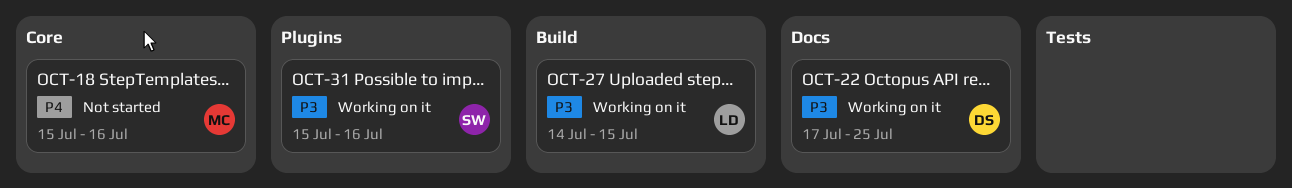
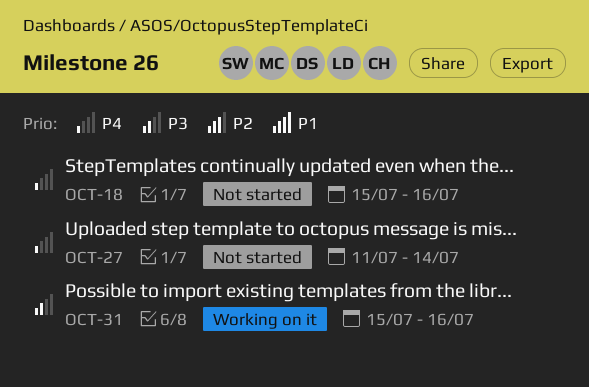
OCT-22: present -> none
OCT-27, status: Working on it -> Not started
OCT-27, priority: P3 -> P4
OCT-27, start: Jul 14 -> Jul 11
OCT-27, due: Jul 15 -> Jul 14

